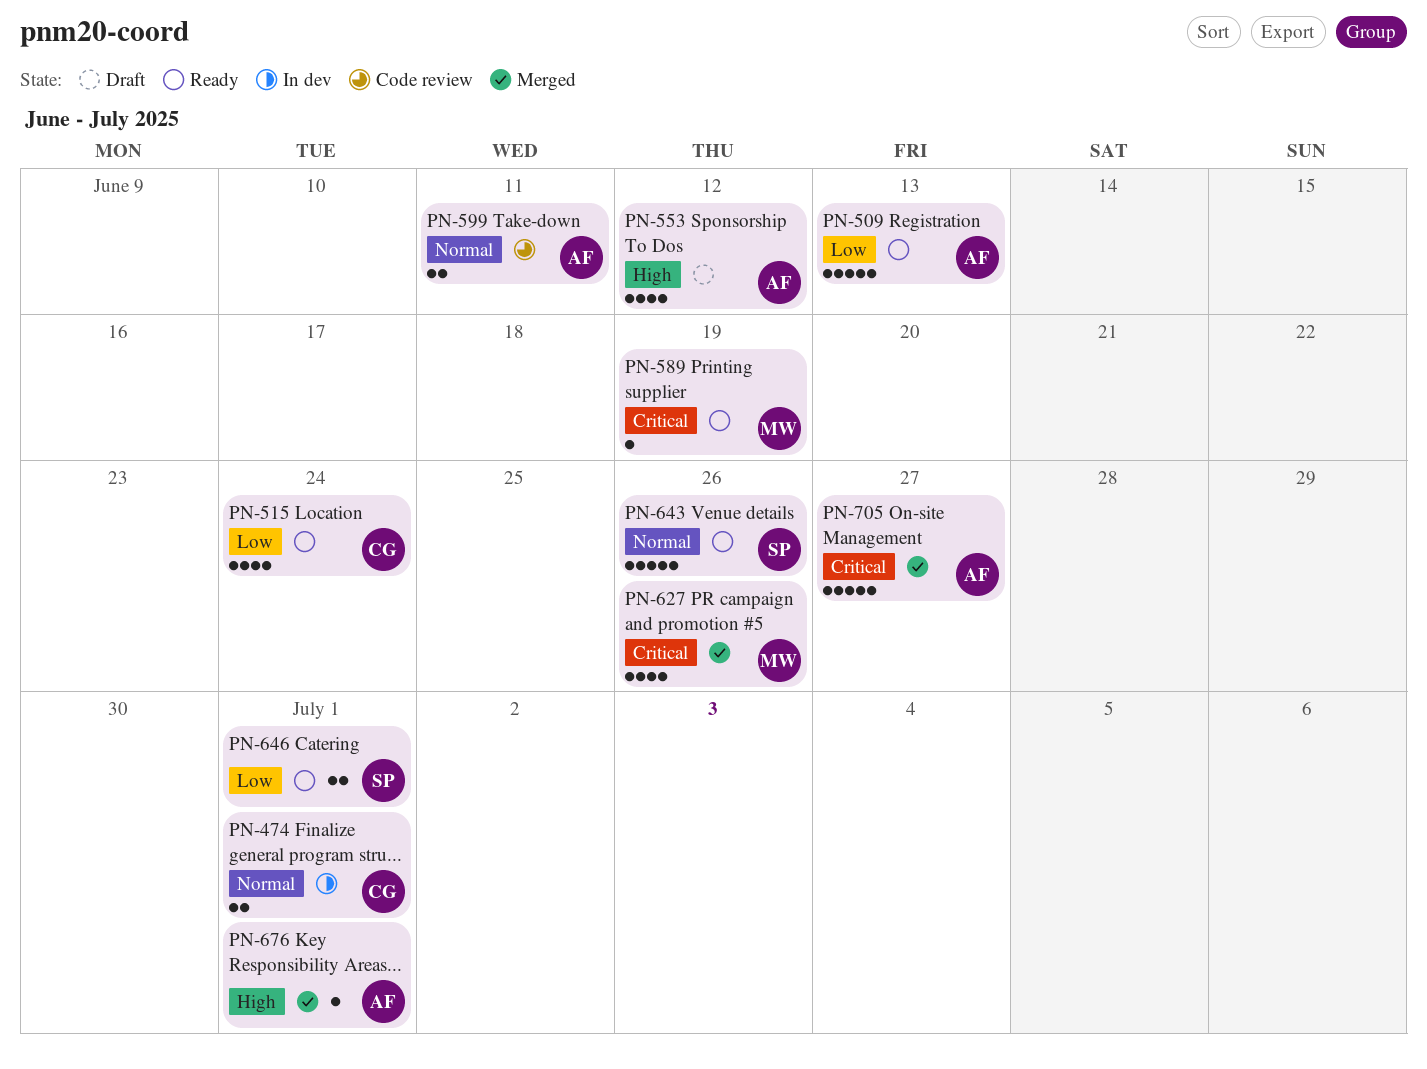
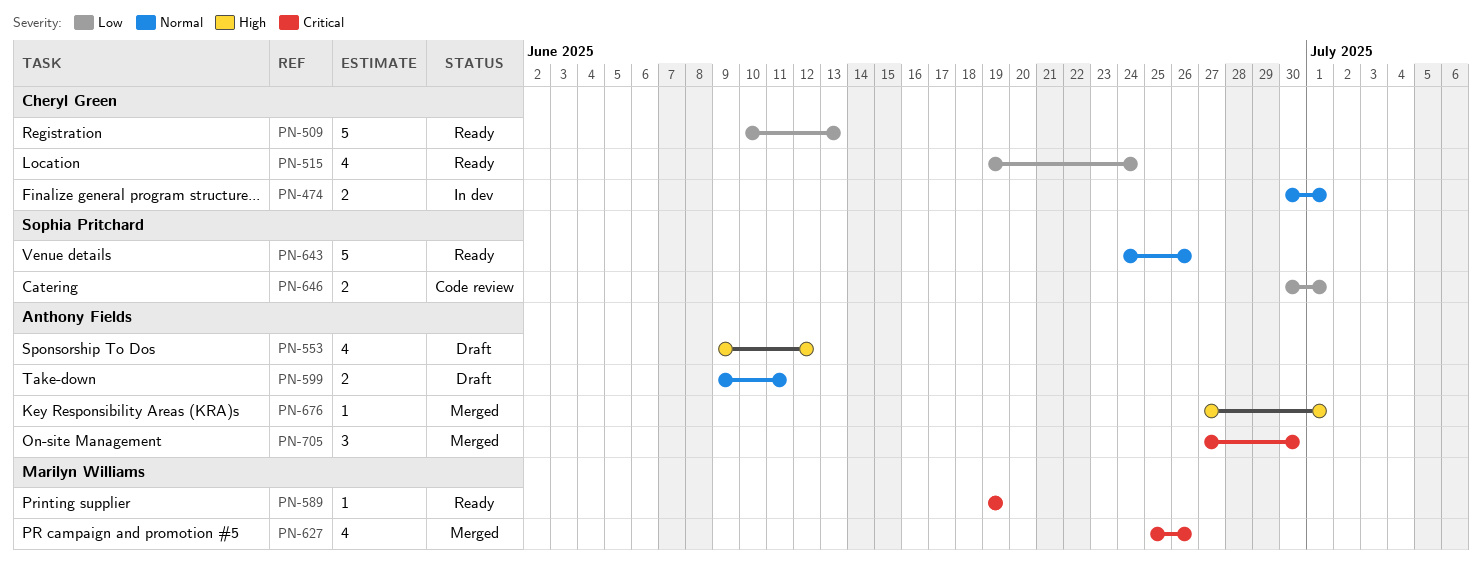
PN-509, owner: Anthony Fields -> Cheryl Green
PN-599, status: Code review -> Draft
PN-646, status: Ready -> Code review
PN-705, estimate: 5 -> 3
PN-705, due: Jun 27 -> Jun 30

